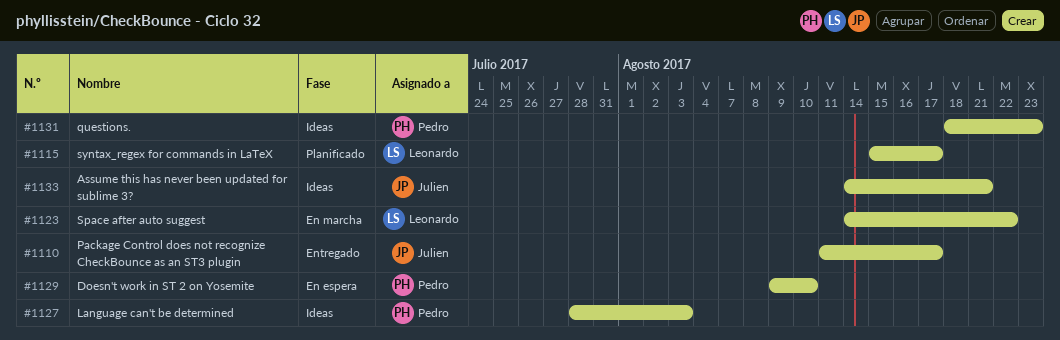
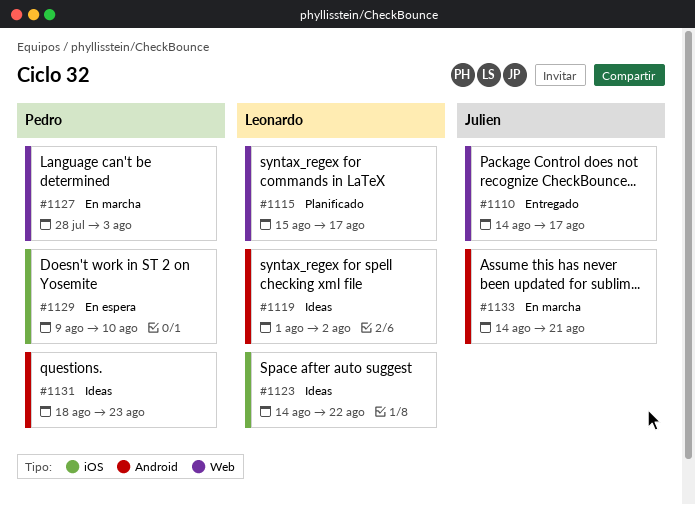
#1110, start: Aug 11 -> Aug 14
#1119: none -> present
#1123, status: En marcha -> Ideas
#1127, status: Ideas -> En marcha
#1133, status: Ideas -> En marcha

